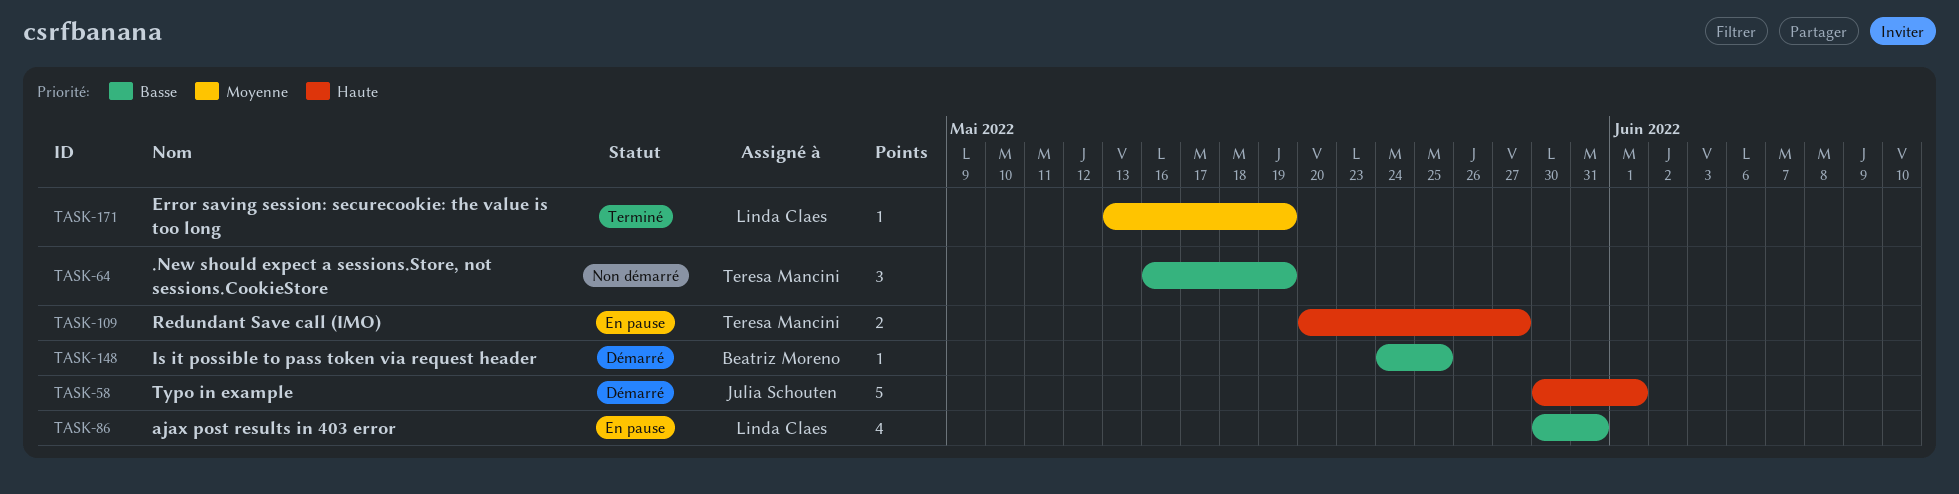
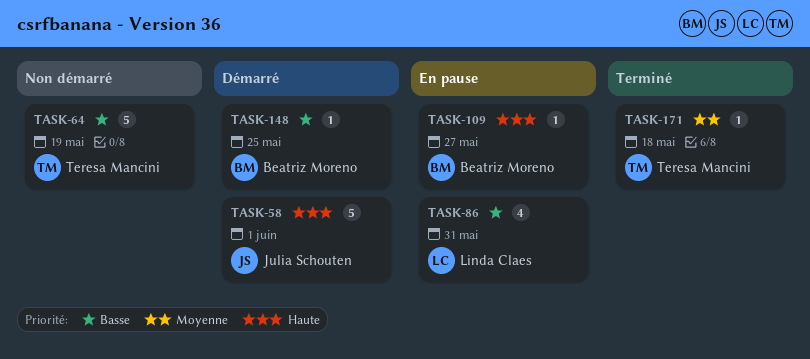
TASK-64, estimate: 3 -> 5
TASK-109, owner: Teresa Mancini -> Beatriz Moreno
TASK-109, estimate: 2 -> 1
TASK-171, owner: Linda Claes -> Teresa Mancini
TASK-171, due: May 19 -> May 18

